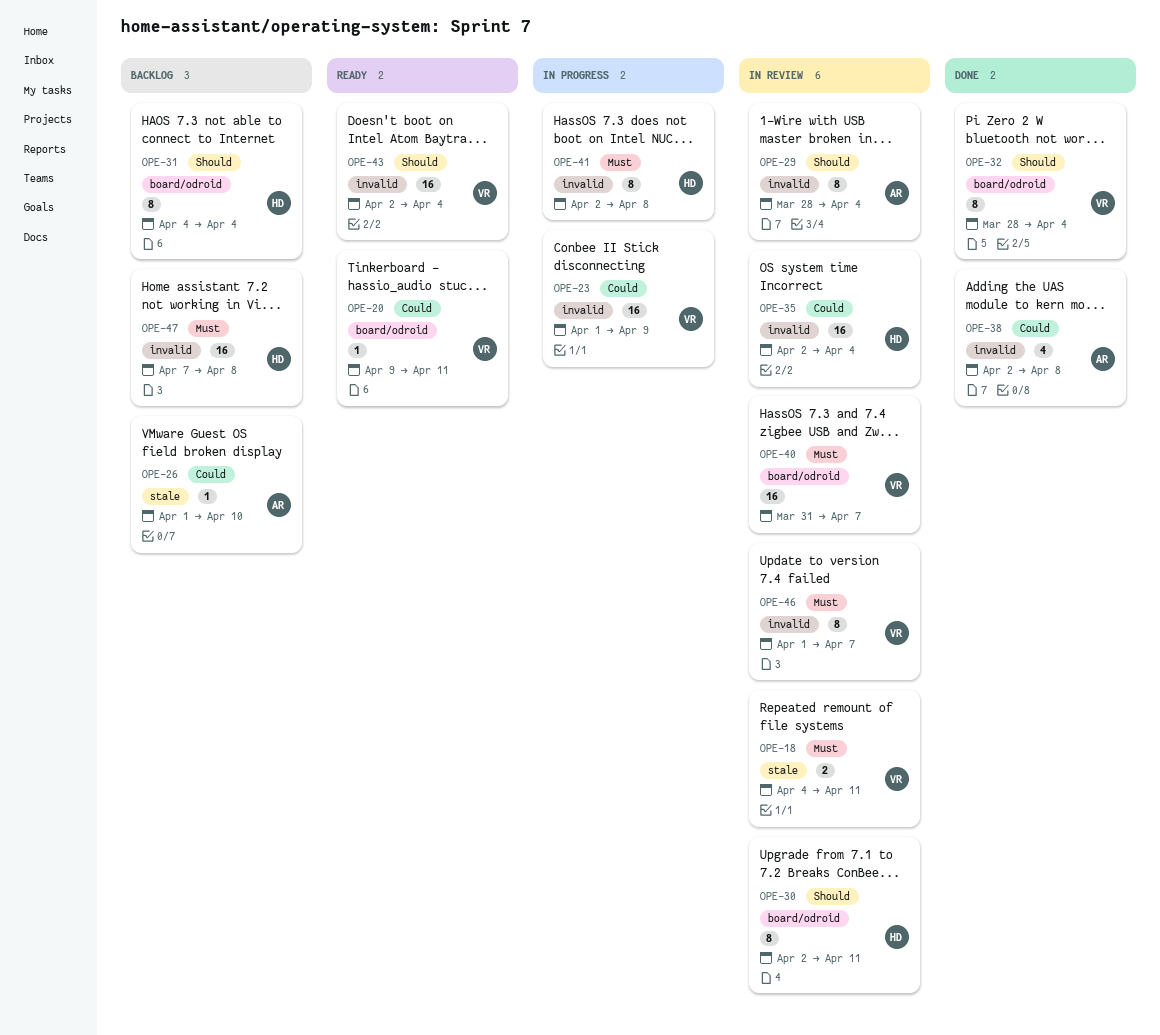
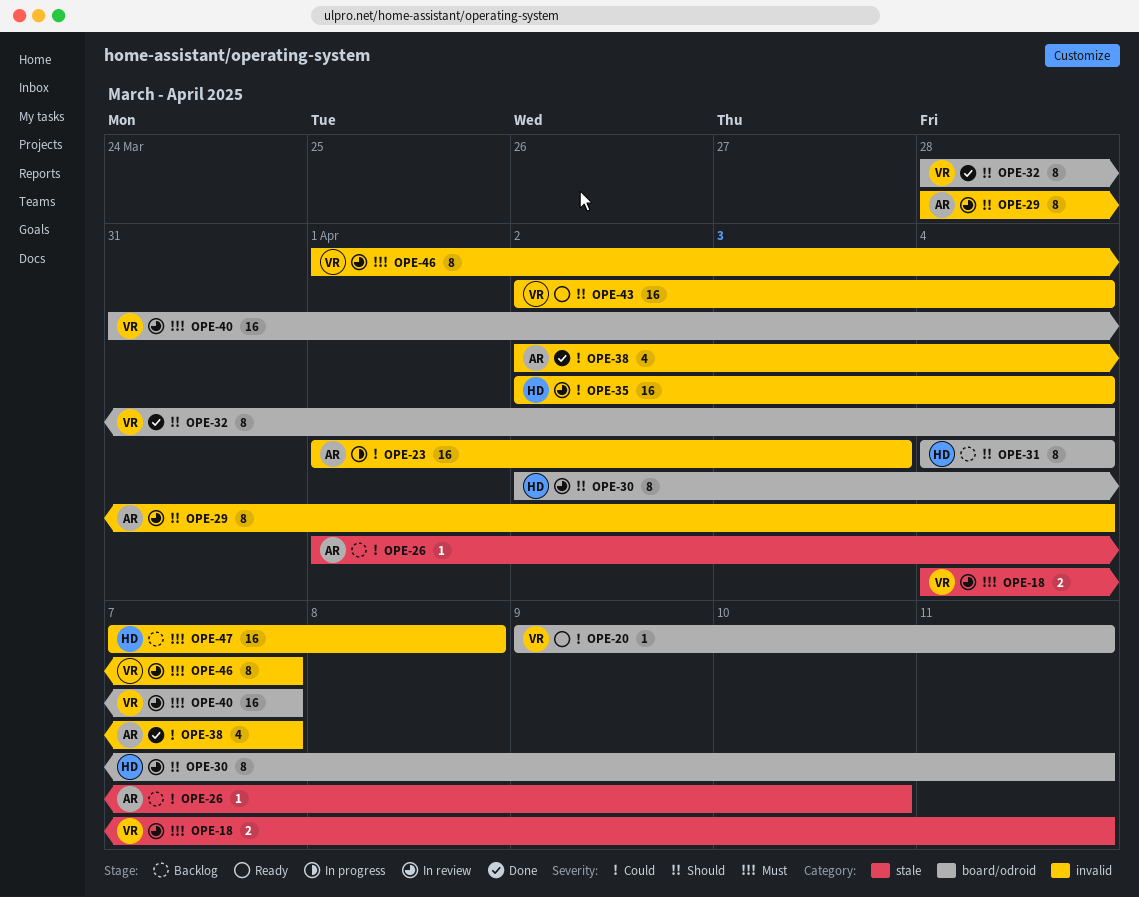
OPE-23, owner: VR -> AR
OPE-23, due: Apr 9 -> Apr 3
OPE-38, due: Apr 8 -> Apr 7
OPE-41: present -> none

